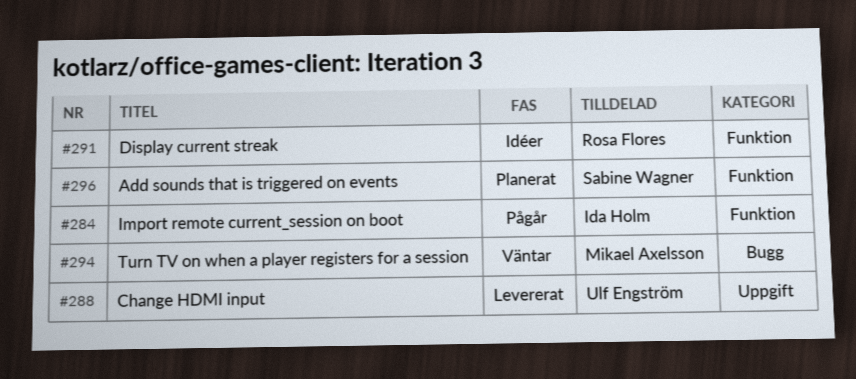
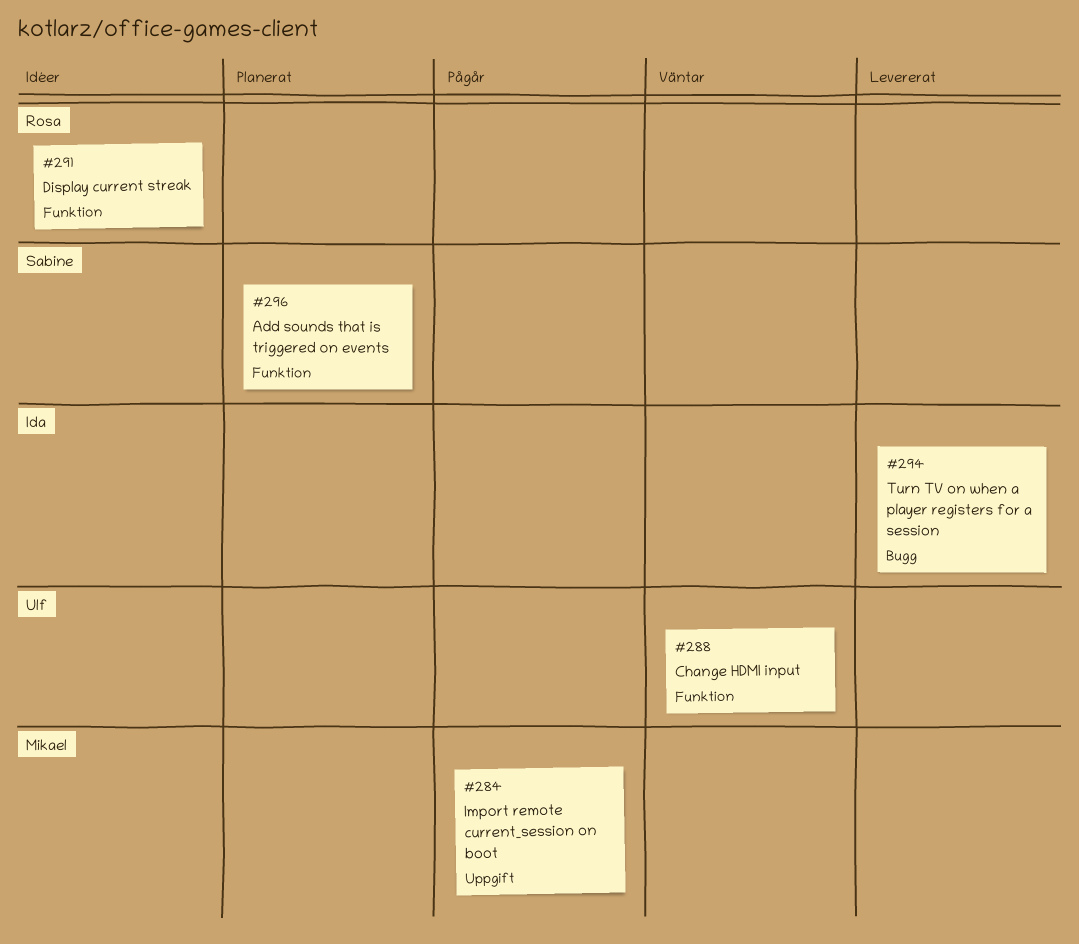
#284, owner: Ida Holm -> Mikael Axelsson
#284, label: Funktion -> Uppgift
#288, status: Levererat -> Väntar
#288, label: Uppgift -> Funktion
#294, status: Väntar -> Levererat
#294, owner: Mikael Axelsson -> Ida Holm

